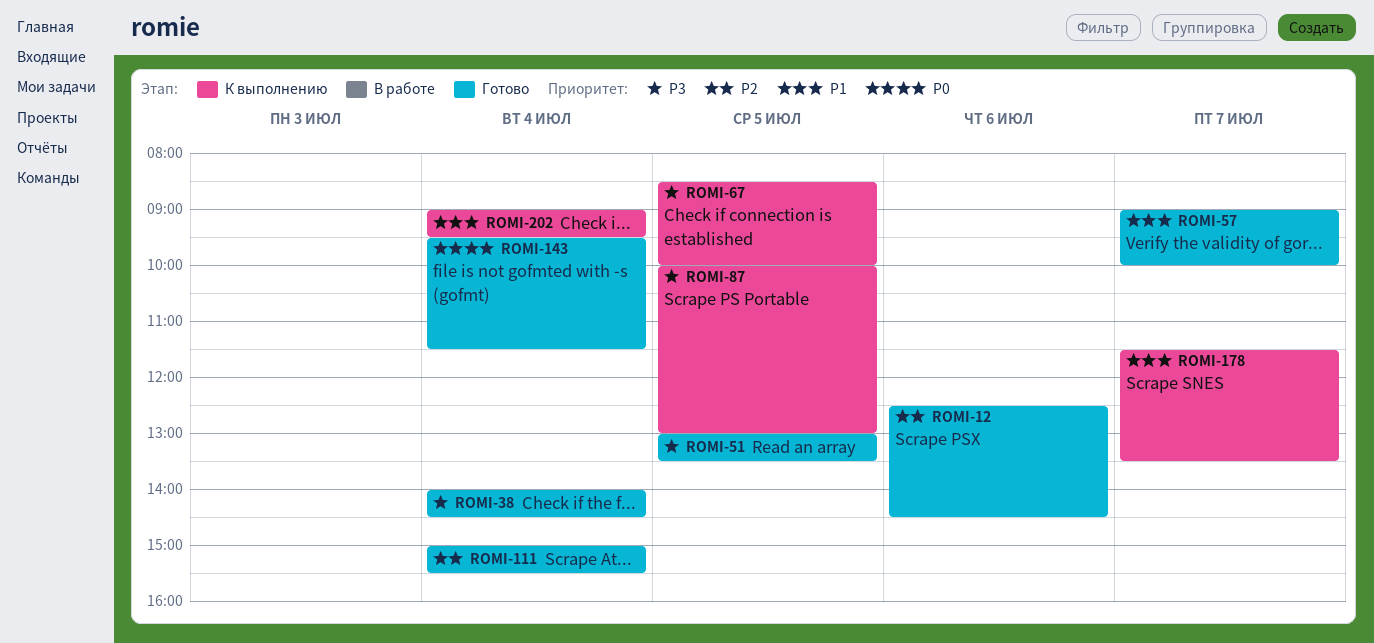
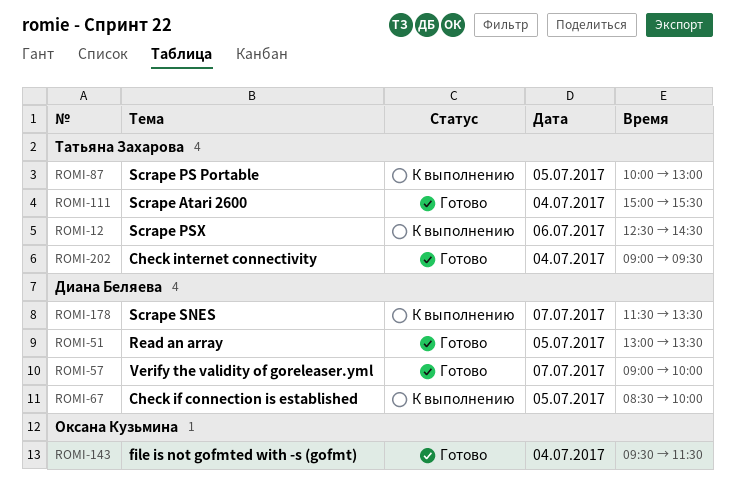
ROMI-12, status: Готово -> К выполнению
ROMI-38: present -> none
ROMI-202, status: К выполнению -> Готово

